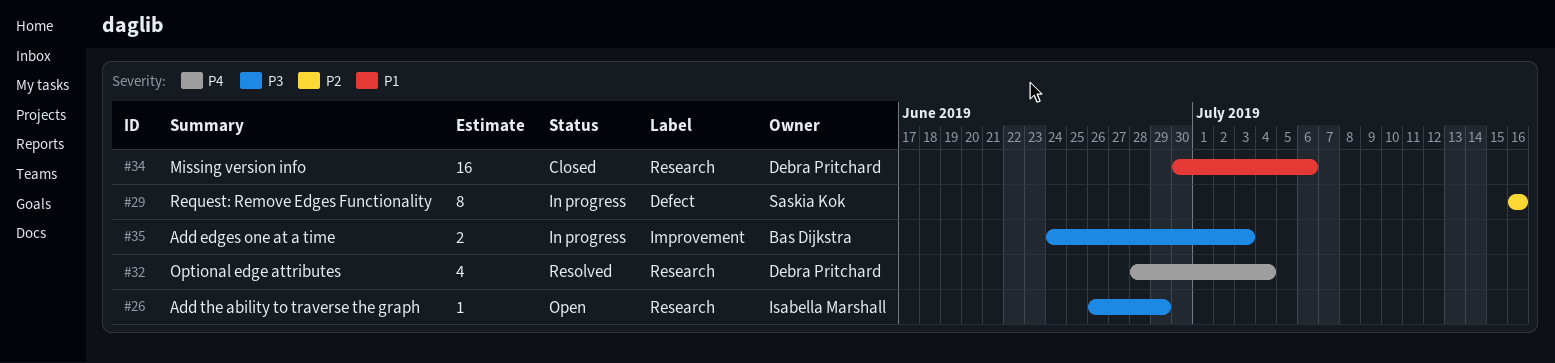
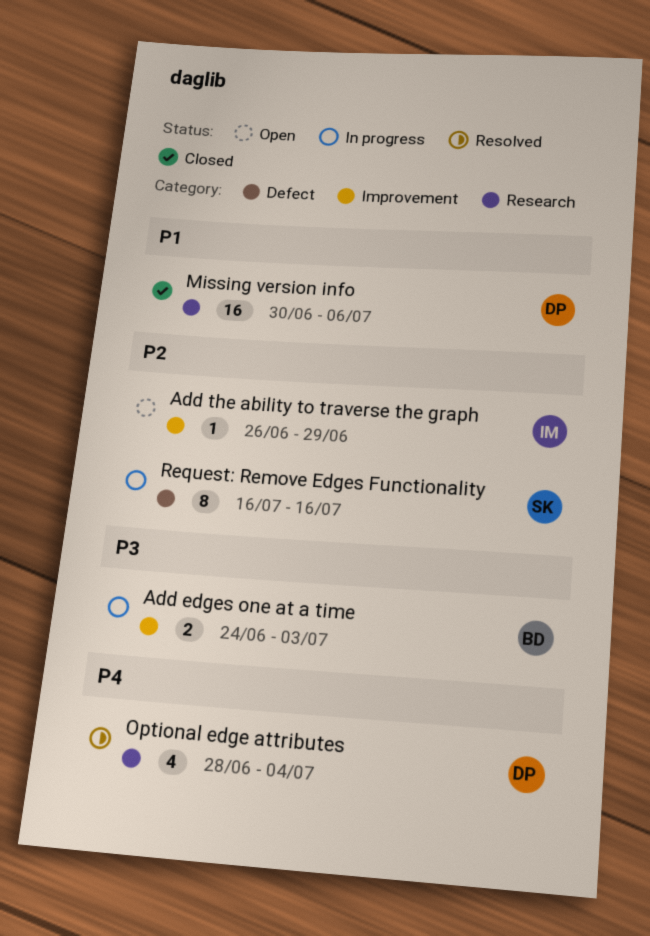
Add the ability to traverse the graph, priority: P3 -> P2
Add the ability to traverse the graph, label: Research -> Improvement

